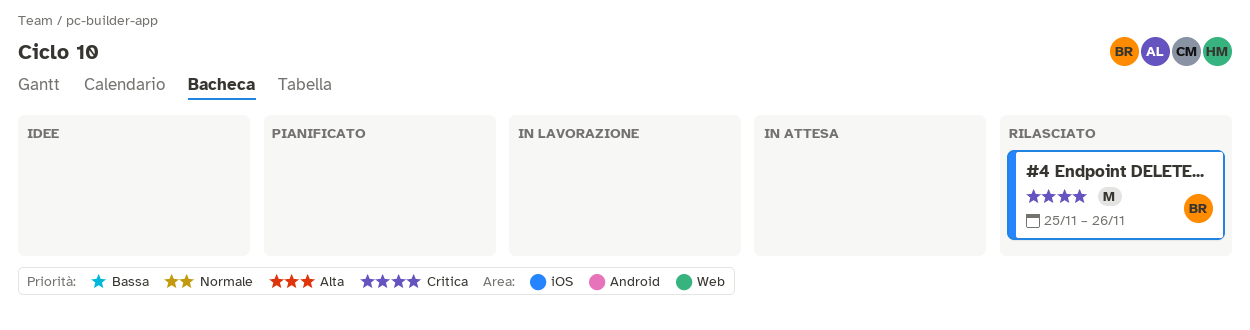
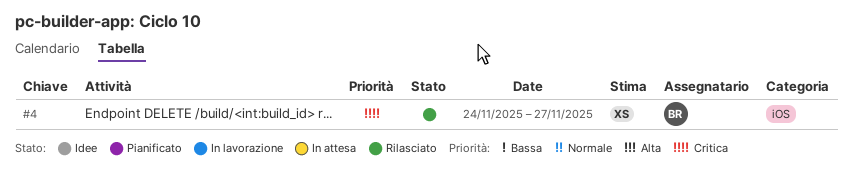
#4, estimate: M -> XS
#4, start: Nov 25 -> Nov 24
#4, due: Nov 26 -> Nov 27

